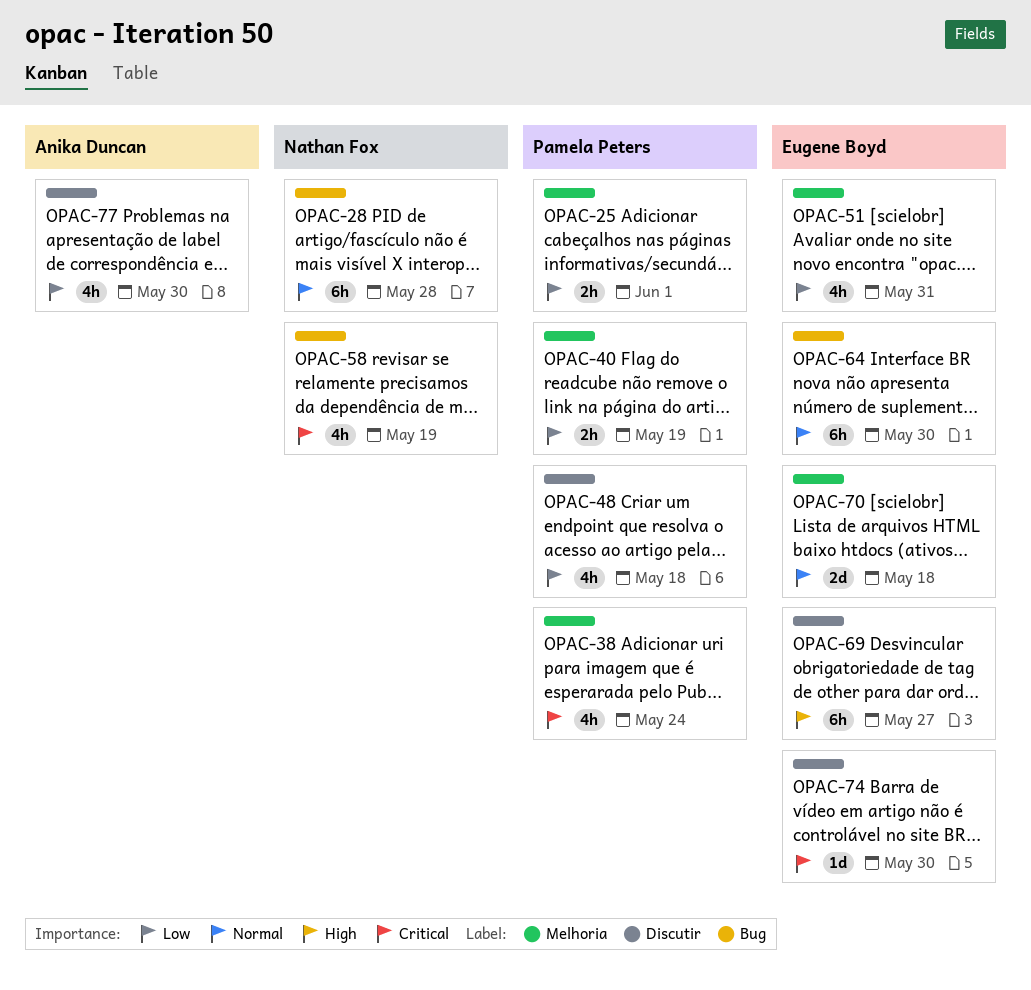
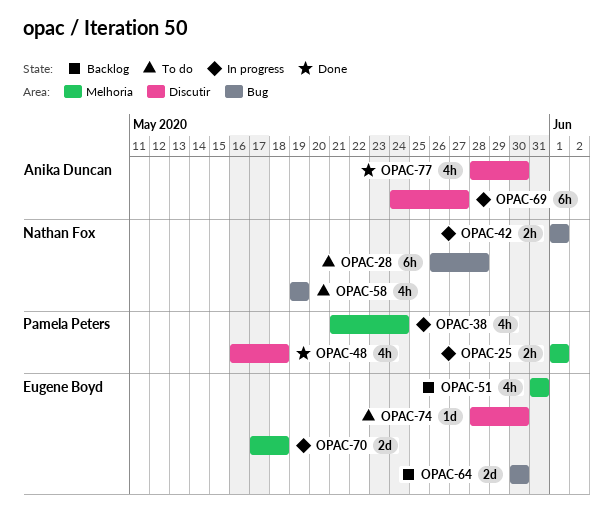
OPAC-40: present -> none
OPAC-42: none -> present
OPAC-64, estimate: 6h -> 2d
OPAC-69, owner: Eugene Boyd -> Anika Duncan

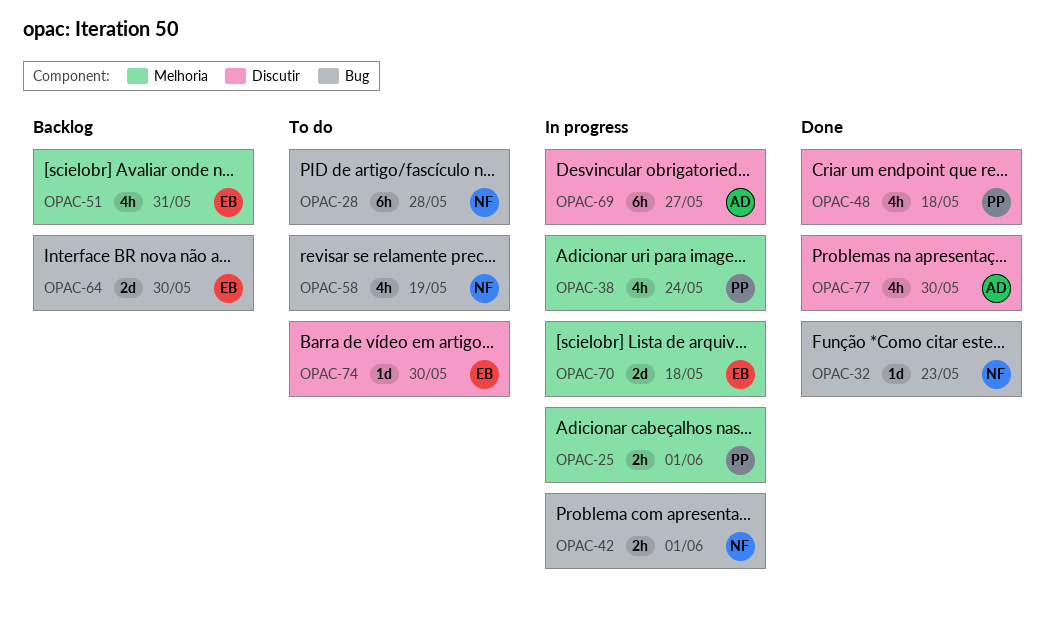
OPAC-32: none -> present

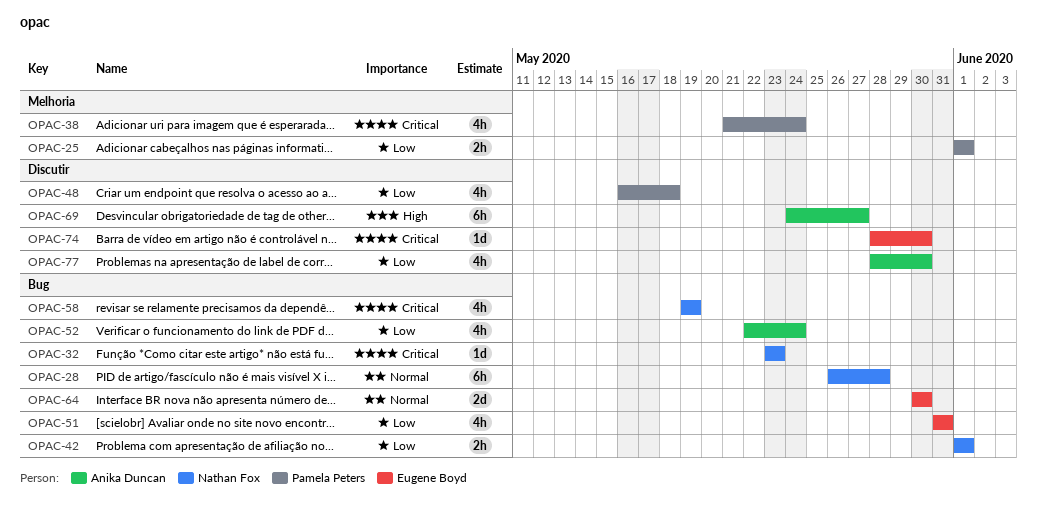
OPAC-51, label: Melhoria -> Bug
OPAC-52: none -> present
OPAC-70: present -> none

